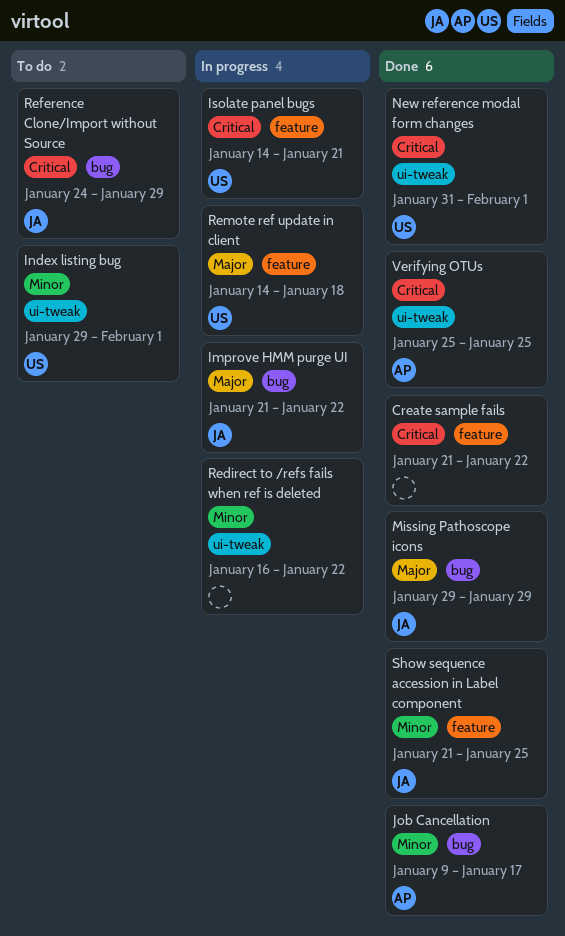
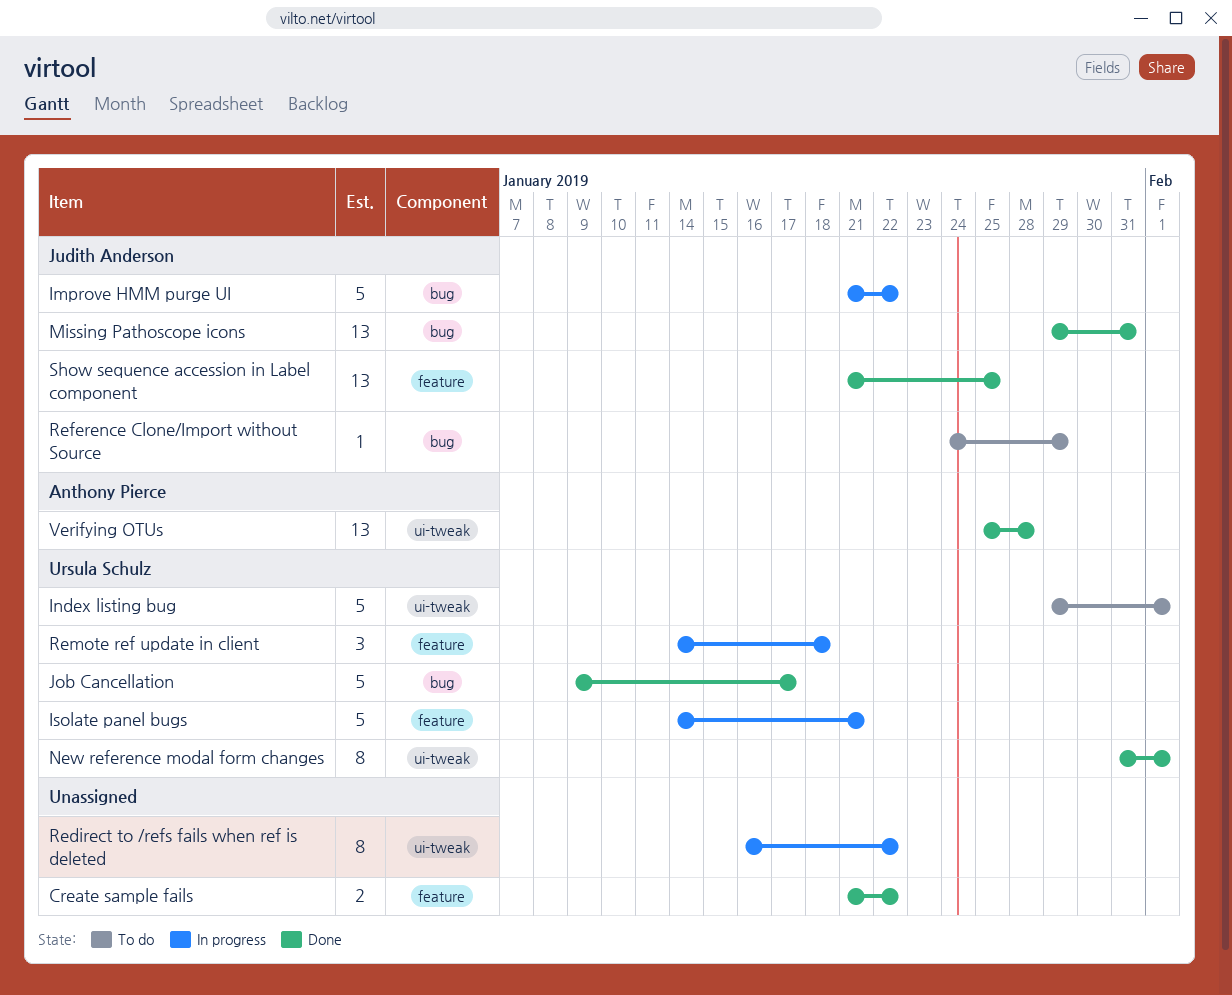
Job Cancellation, owner: Anthony Pierce -> Ursula Schulz
Missing Pathoscope icons, due: Jan 29 -> Jan 31
Verifying OTUs, due: Jan 25 -> Jan 28

